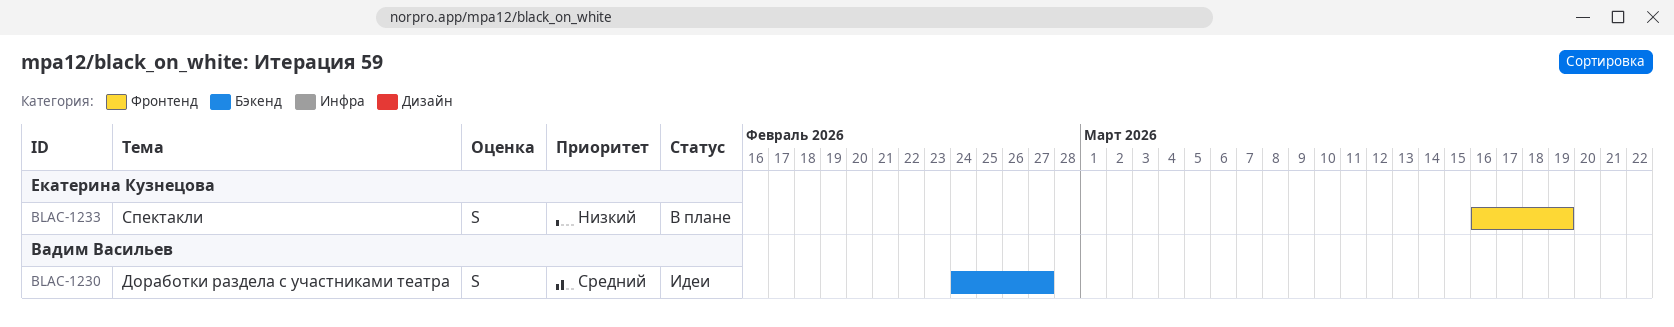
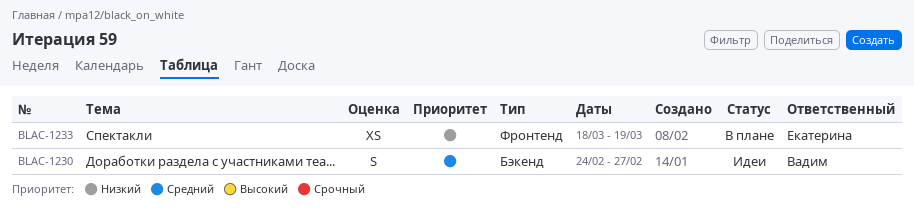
BLAC-1233, estimate: S -> XS
BLAC-1233, start: Mar 16 -> Mar 18

